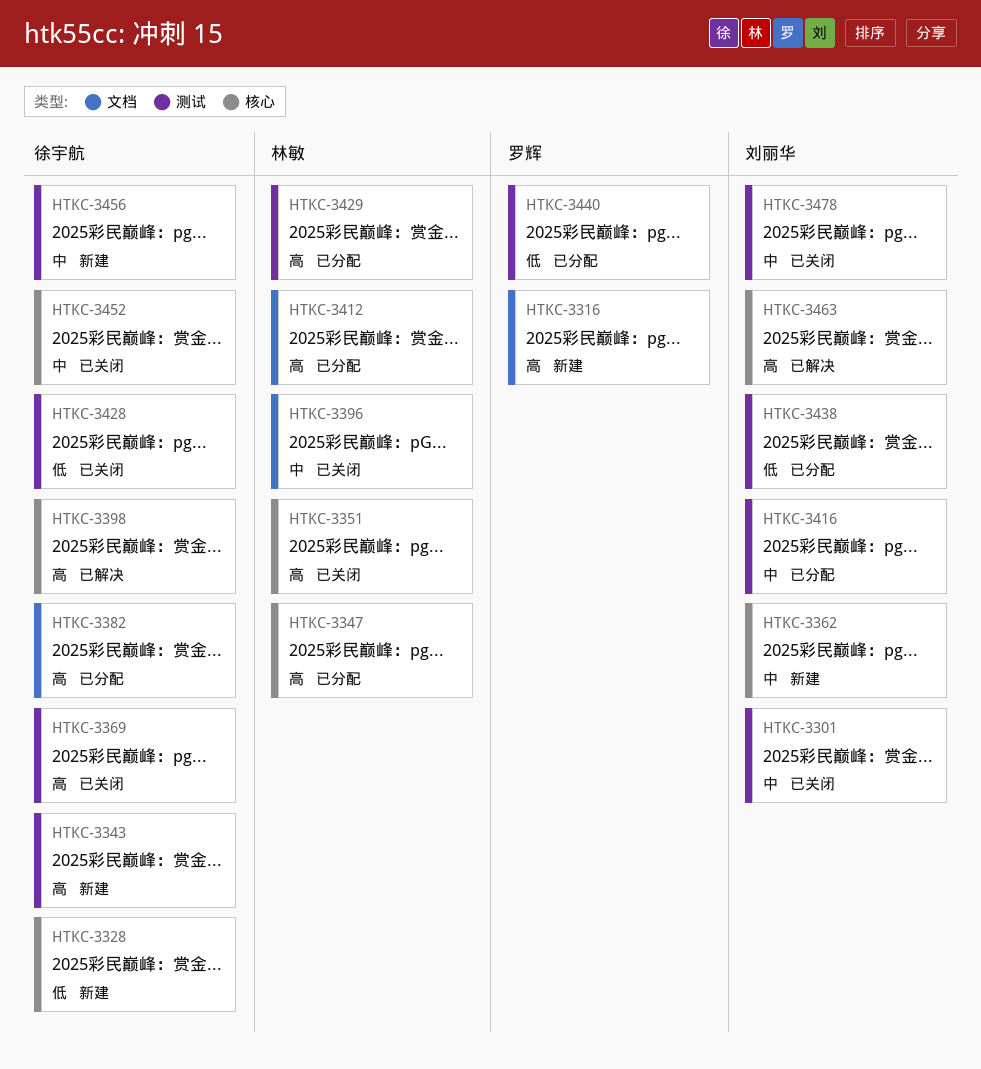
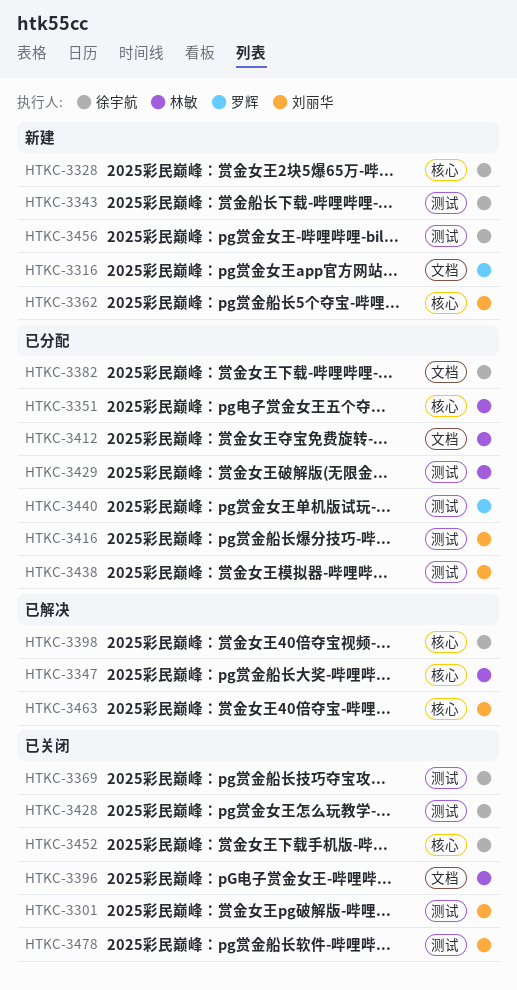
HTKC-3347, status: 已分配 -> 已解决
HTKC-3351, status: 已关闭 -> 已分配

